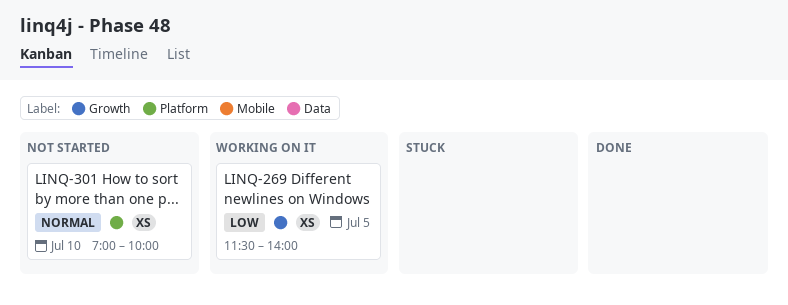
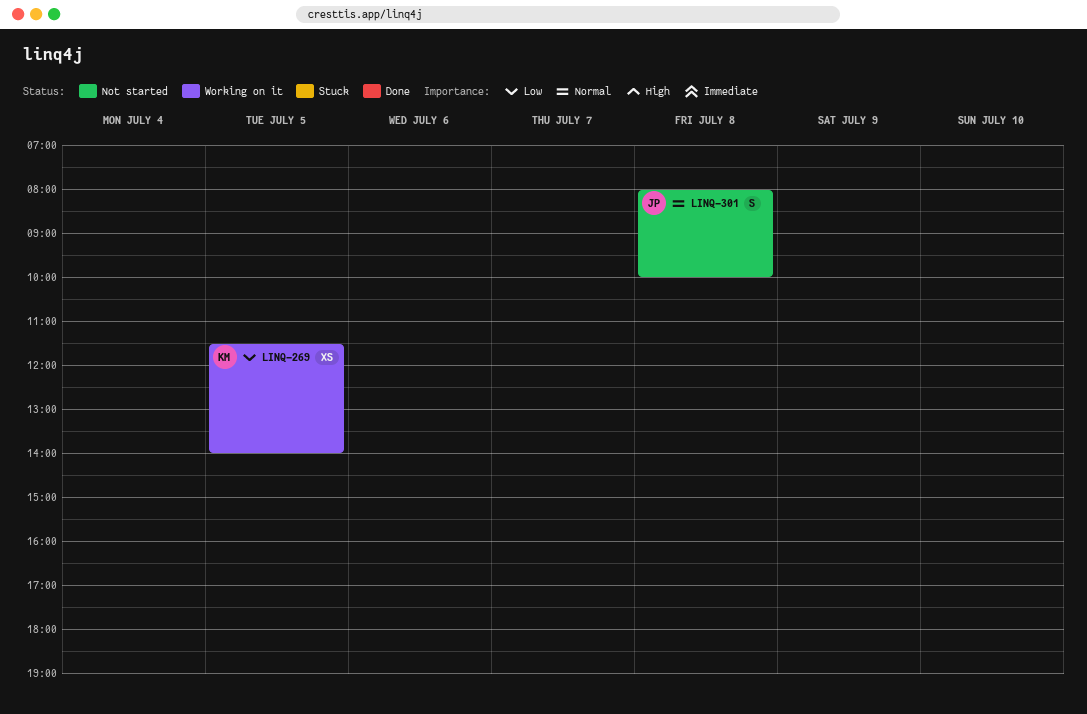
LINQ-301, estimate: XS -> S
LINQ-301, day: Jul 10 -> Jul 8
LINQ-301, begins: 07:00 -> 08:00

